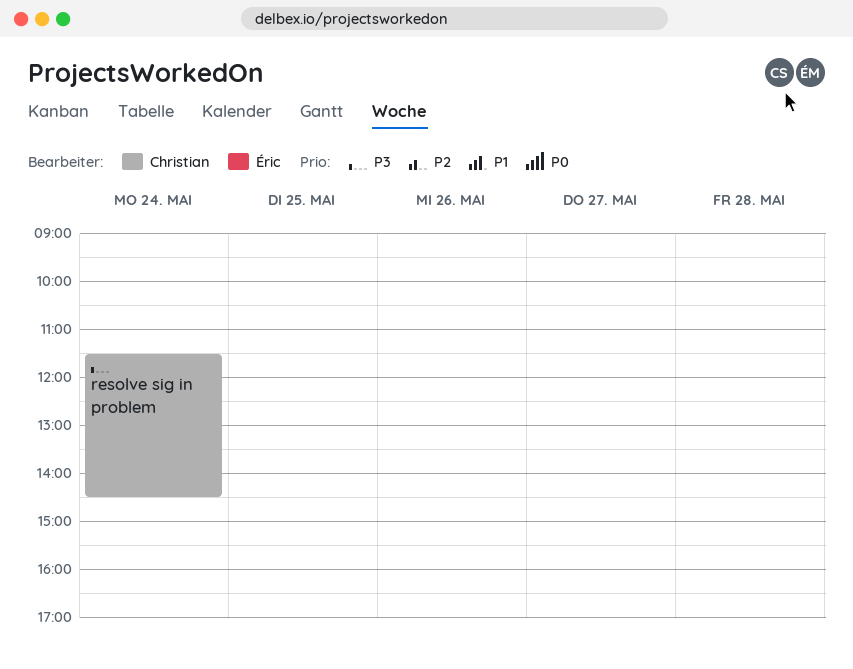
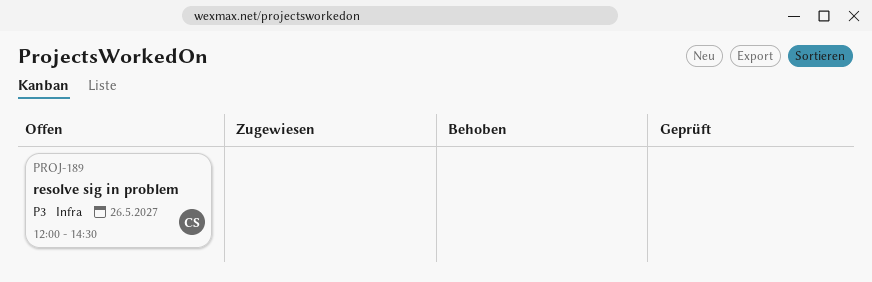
resolve sig in problem, day: May 24 -> May 26
resolve sig in problem, begins: 11:30 -> 12:00

